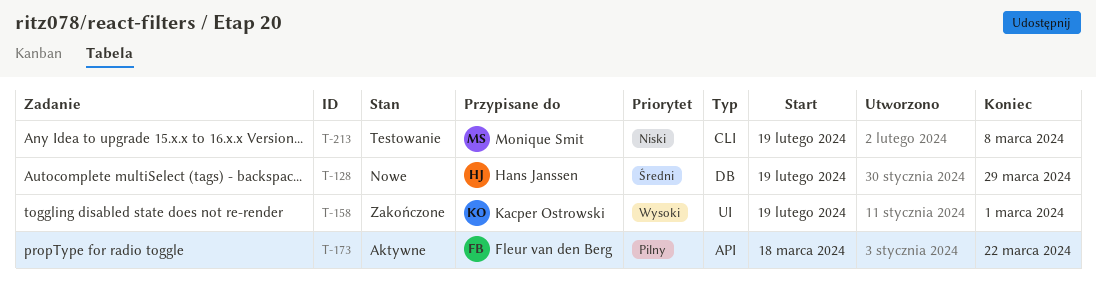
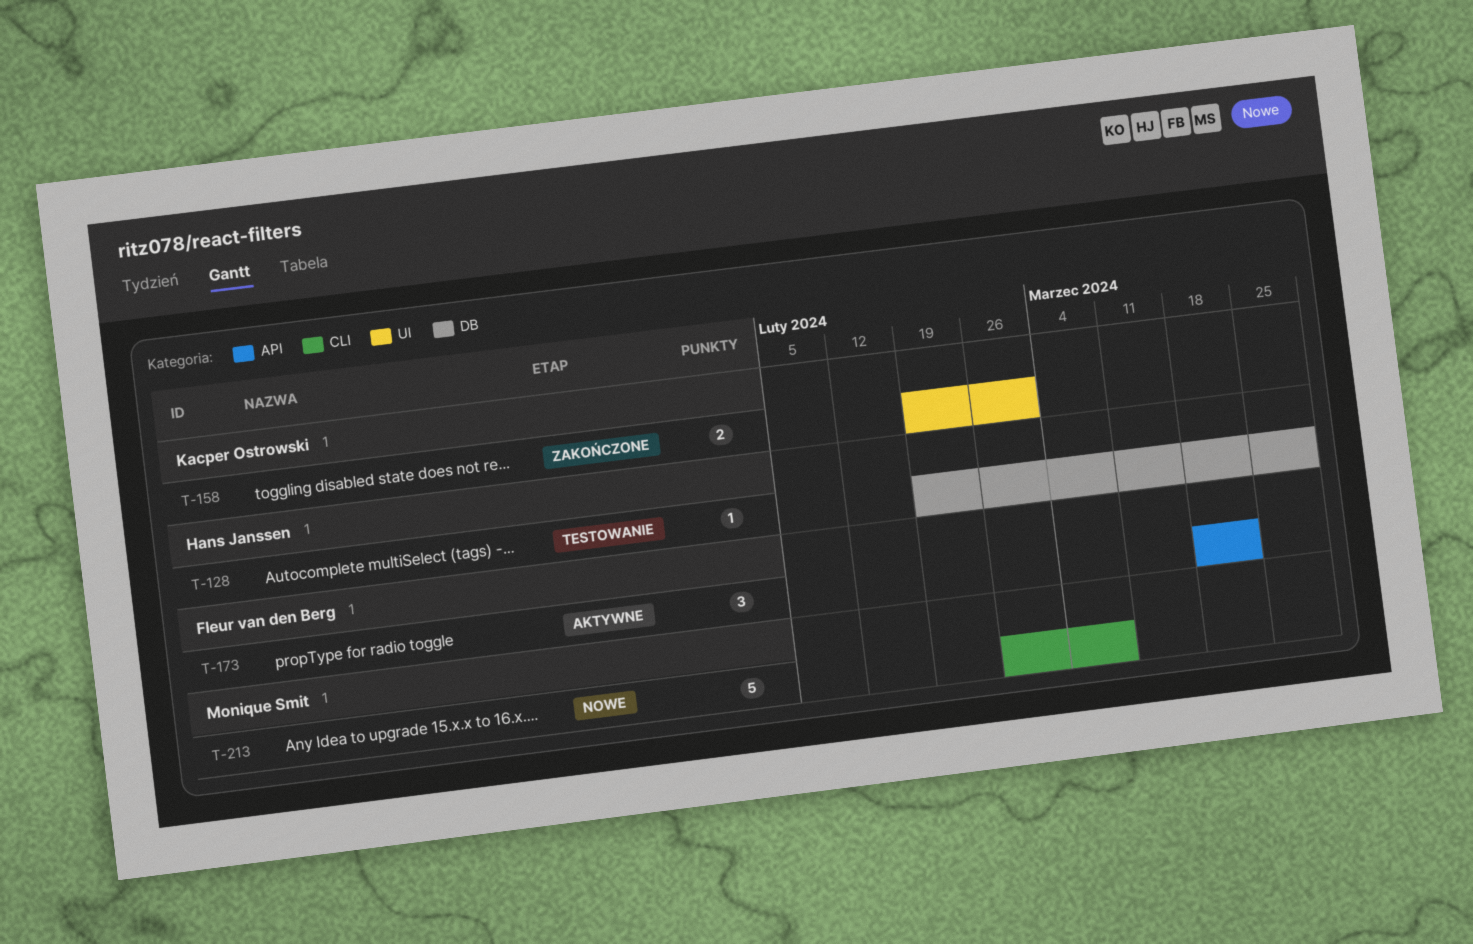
T-128, status: Nowe -> Testowanie
T-213, status: Testowanie -> Nowe
T-213, start: Feb 19 -> Feb 26

